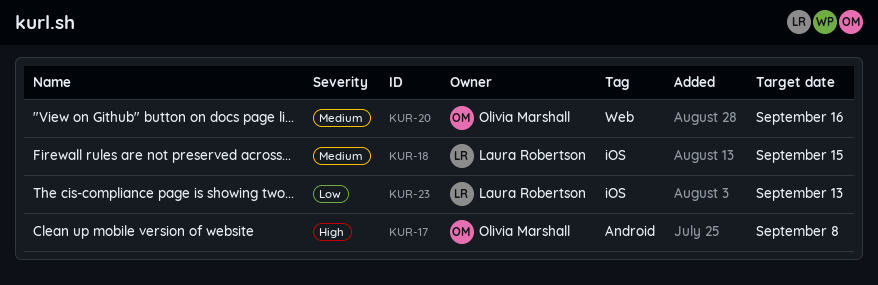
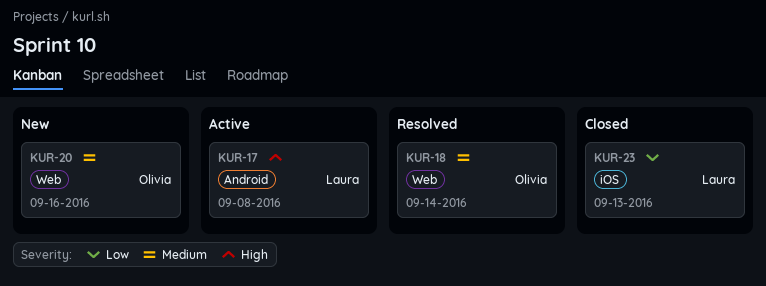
KUR-17, owner: Olivia Marshall -> Laura Robertson
KUR-18, owner: Laura Robertson -> Olivia Marshall
KUR-18, label: iOS -> Web
KUR-18, due: Sep 15 -> Sep 14

